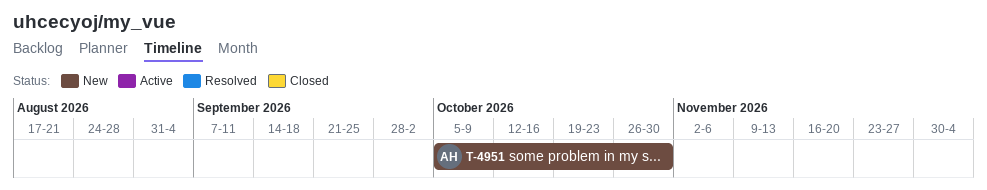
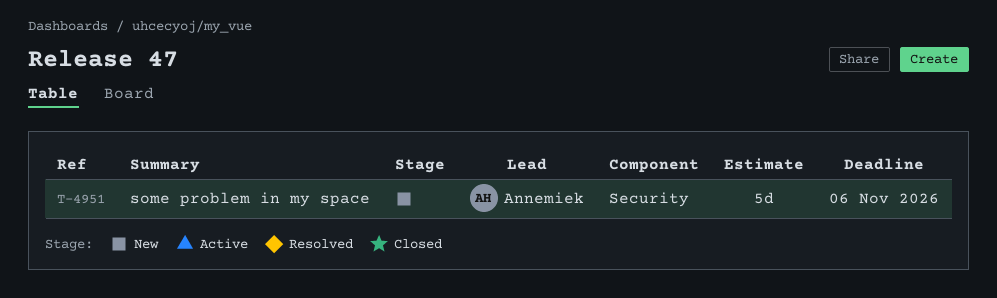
T-4951, due: Oct 30 -> Nov 6

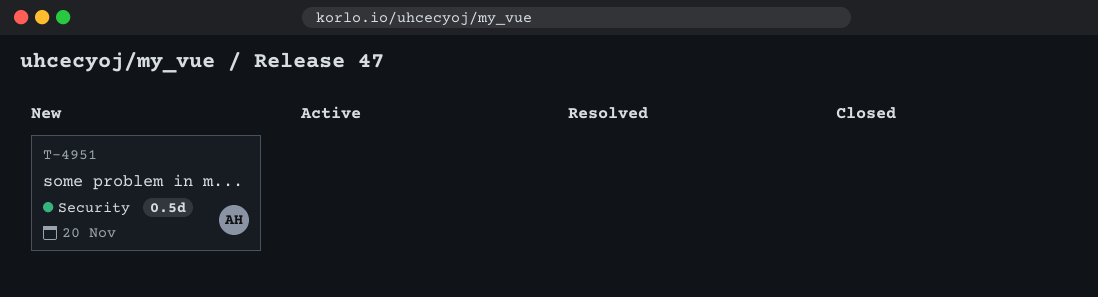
T-4951, estimate: 5d -> 0.5d
T-4951, due: Nov 6 -> Nov 20

